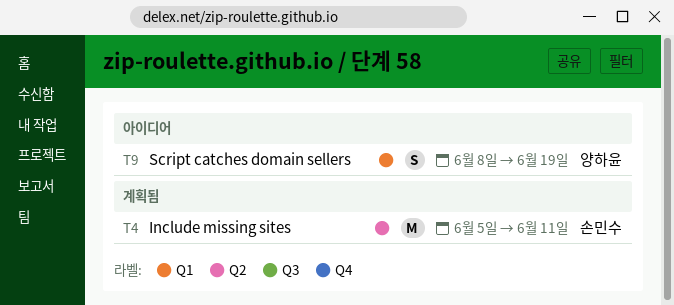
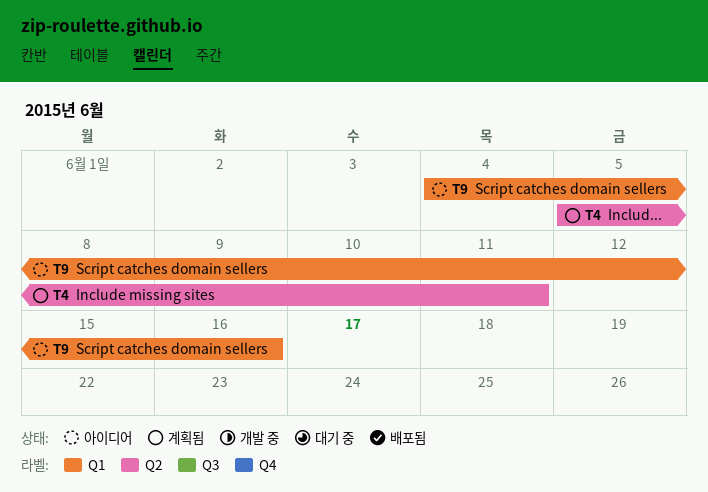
T9, start: Jun 8 -> Jun 4
T9, due: Jun 19 -> Jun 16

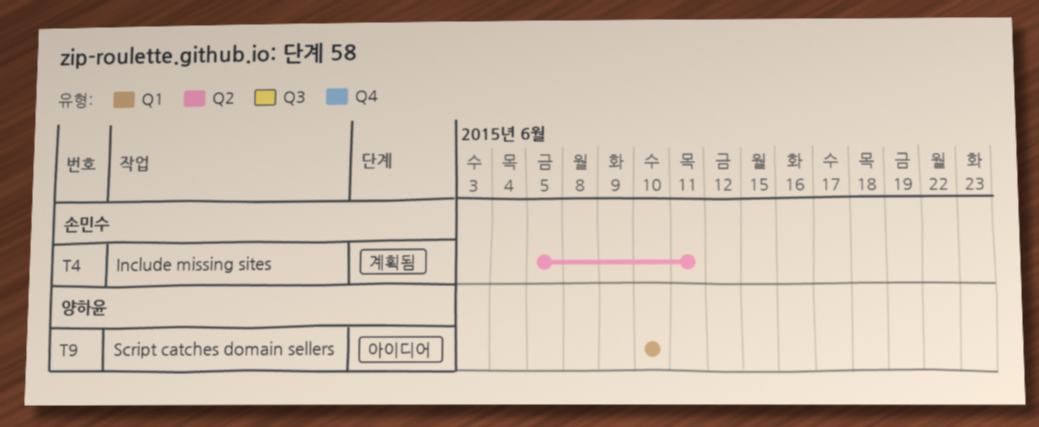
T9, start: Jun 4 -> Jun 10
T9, due: Jun 16 -> Jun 10

